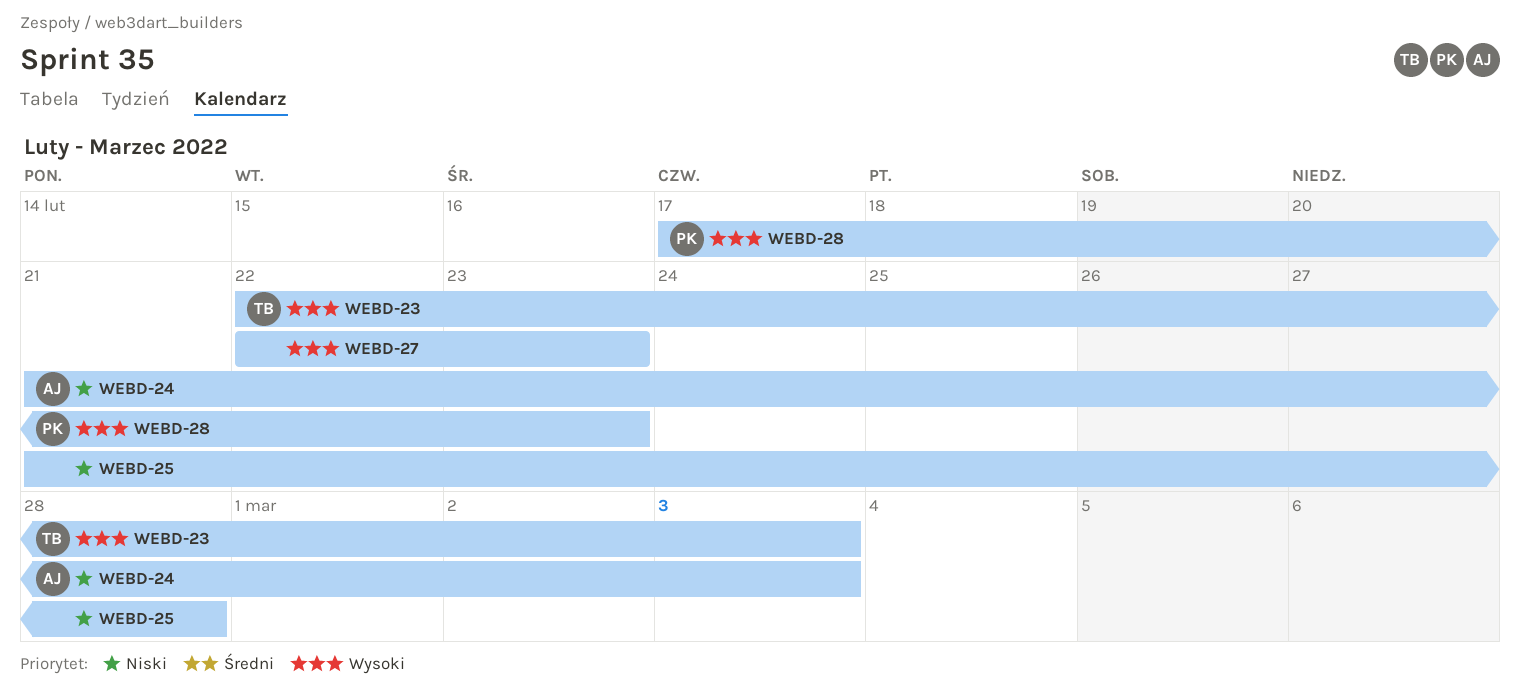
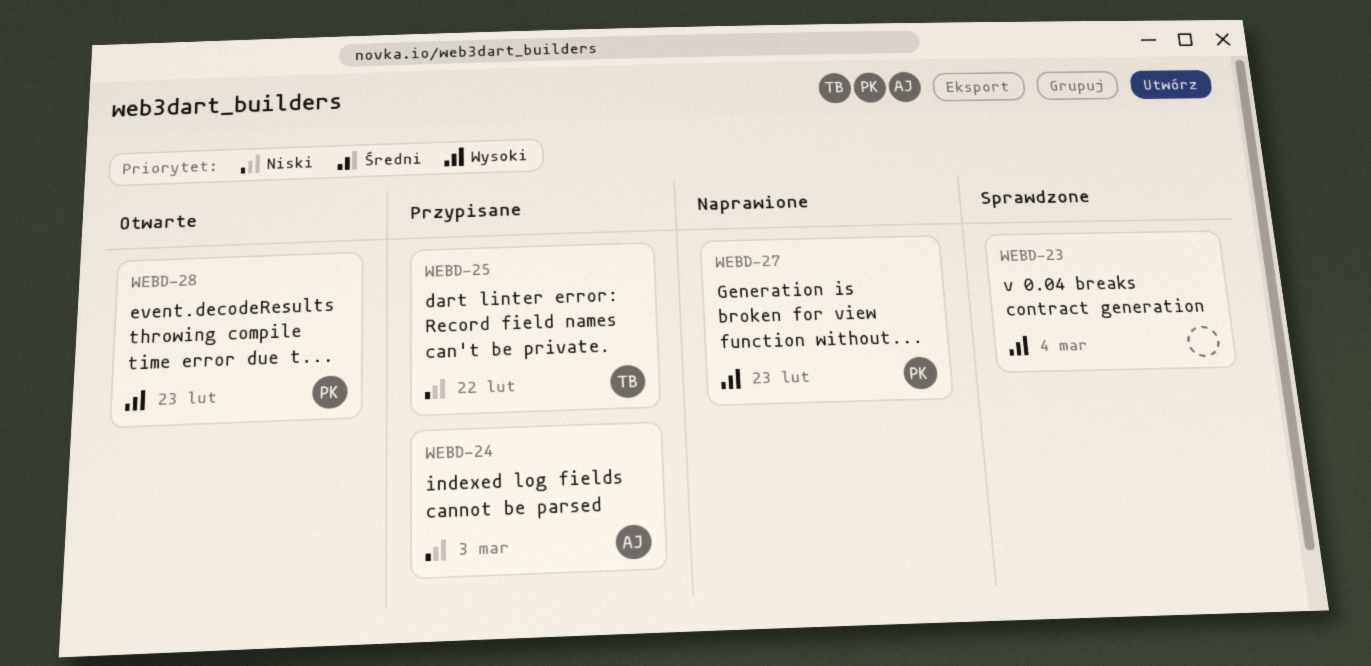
WEBD-23, owner: TB -> none
WEBD-23, due: Mar 3 -> Mar 4
WEBD-25, owner: none -> TB
WEBD-25, due: Feb 28 -> Feb 22
WEBD-27, owner: none -> PK

